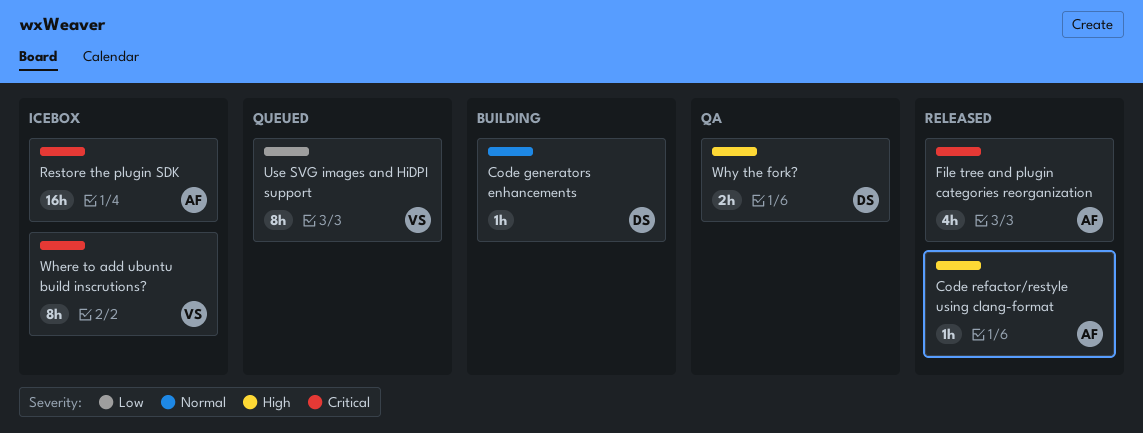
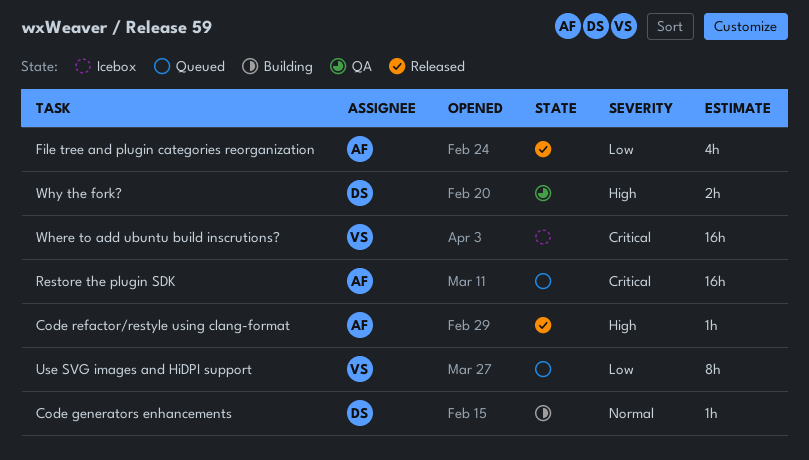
File tree and plugin categories reorganization, priority: Critical -> Low
Restore the plugin SDK, status: Icebox -> Queued
Where to add ubuntu build inscrutions?, estimate: 8h -> 16h

